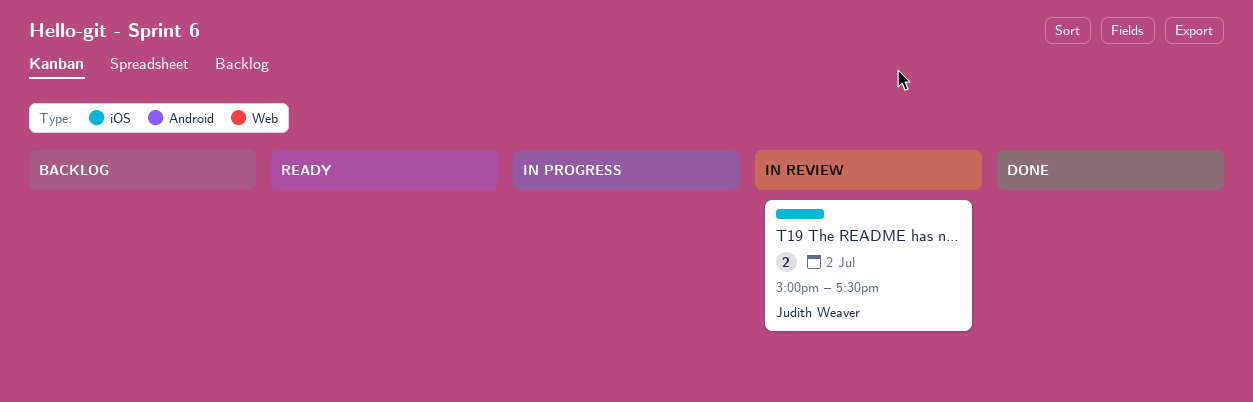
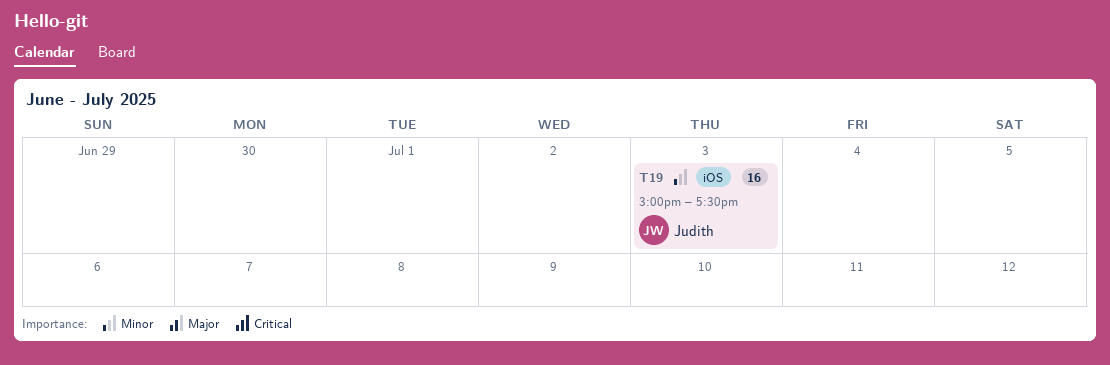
T19, estimate: 2 -> 16
T19, day: Jul 2 -> Jul 3

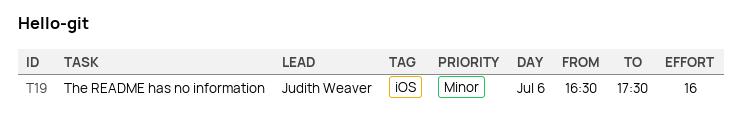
T19, day: Jul 3 -> Jul 6
T19, begins: 15:00 -> 16:30

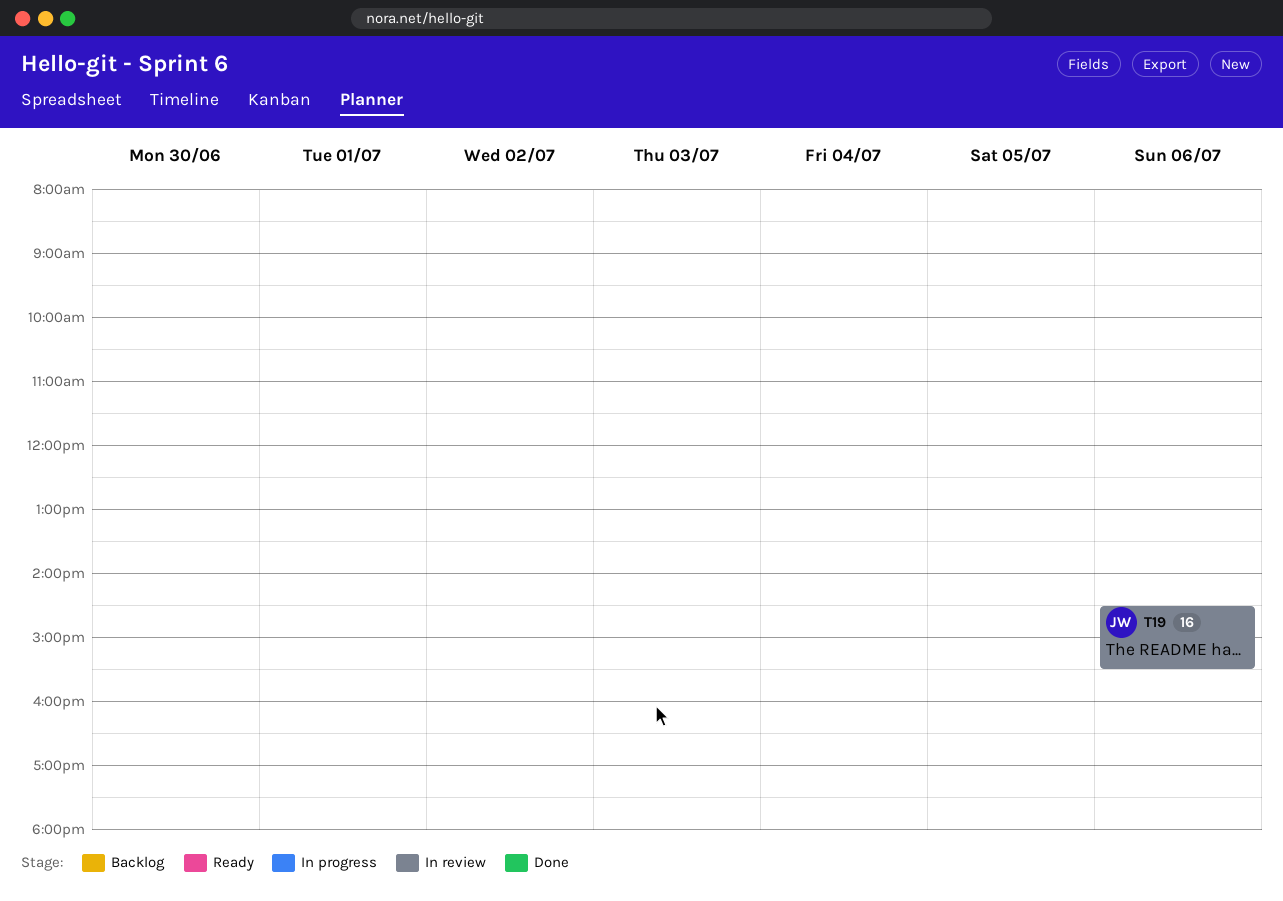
T19, begins: 16:30 -> 14:30
T19, ends: 17:30 -> 15:30

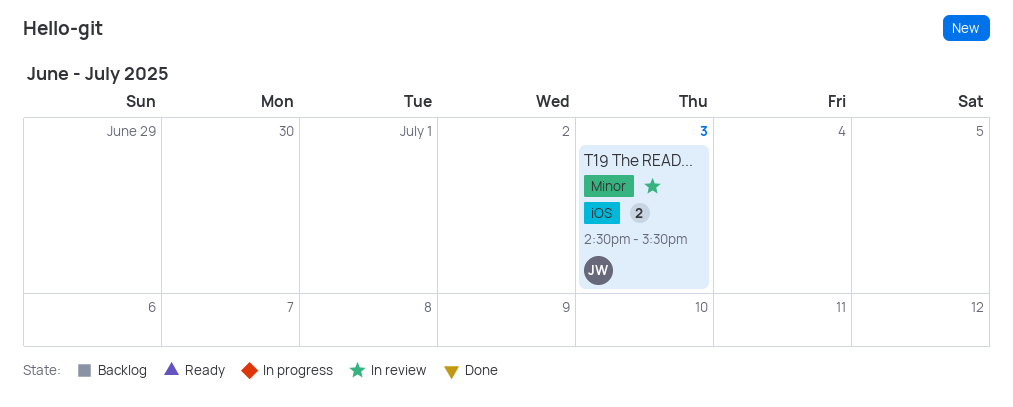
T19, estimate: 16 -> 2
T19, day: Jul 6 -> Jul 3

